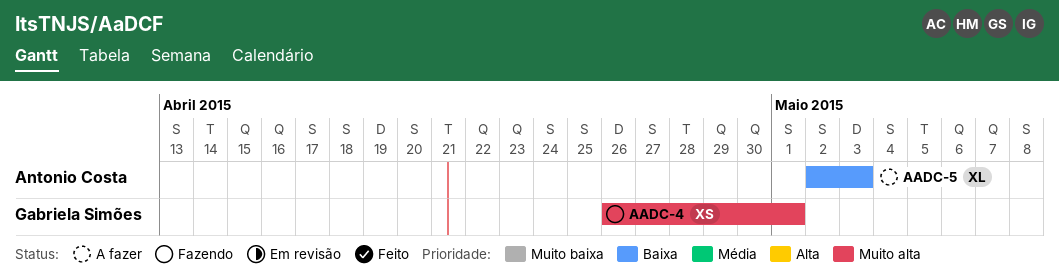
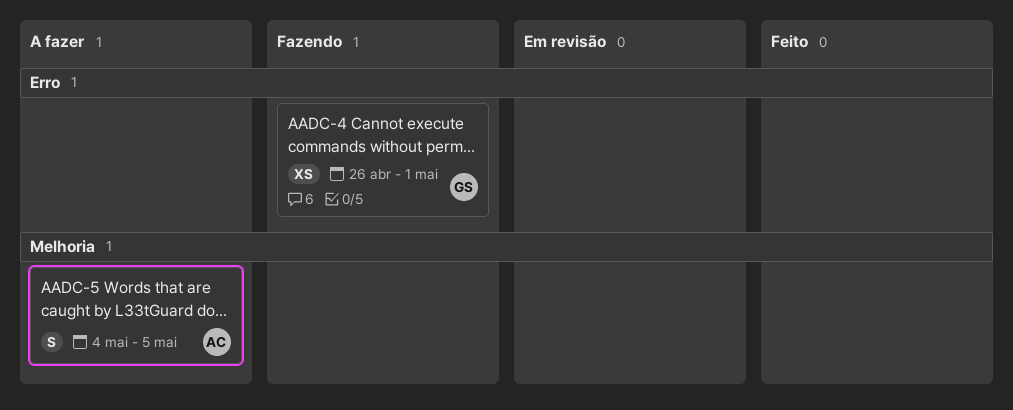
AADC-5, estimate: XL -> S
AADC-5, start: May 2 -> May 4
AADC-5, due: May 3 -> May 5

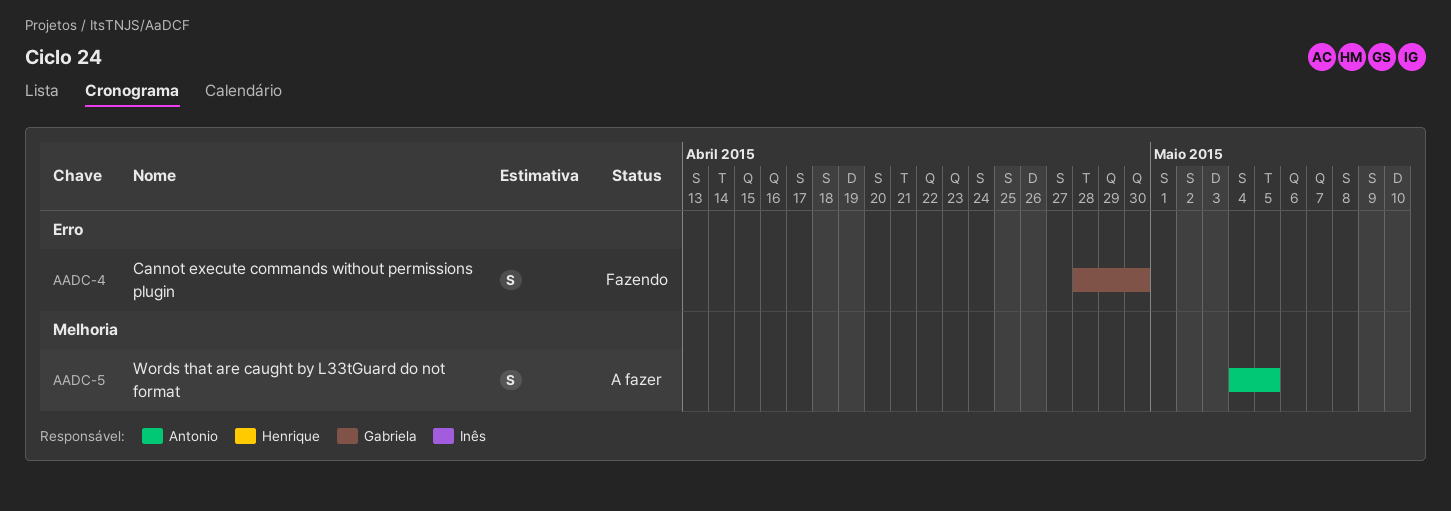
AADC-4, estimate: XS -> S
AADC-4, start: Apr 26 -> Apr 28
AADC-4, due: May 1 -> Apr 30

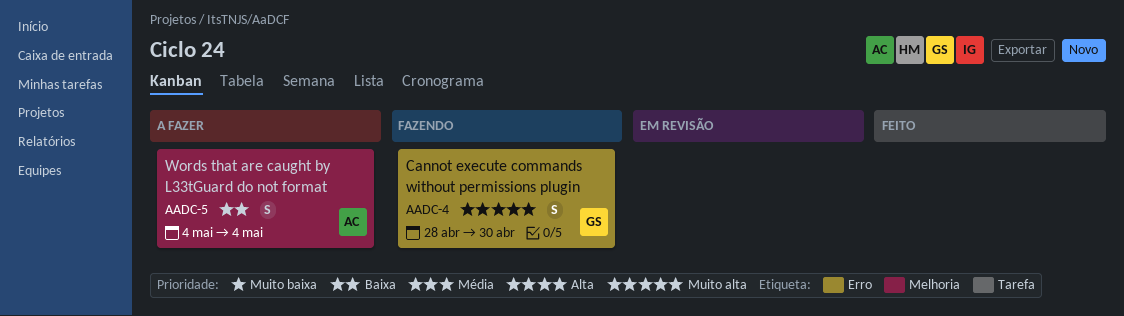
AADC-5, due: May 5 -> May 4

